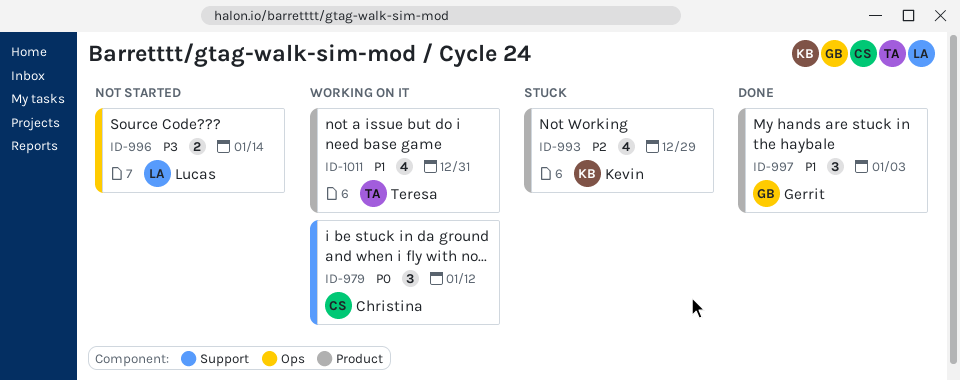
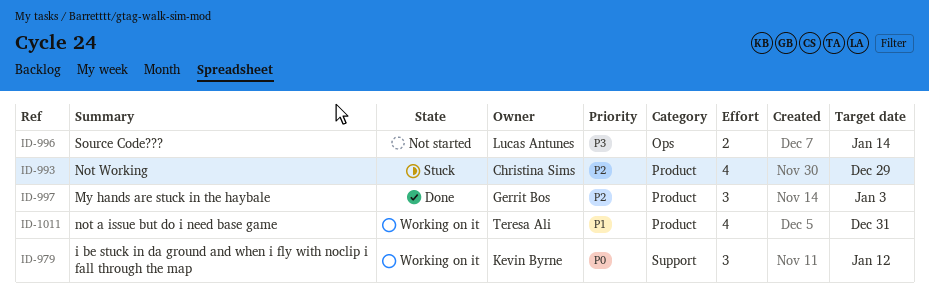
ID-979, owner: Christina Sims -> Kevin Byrne
ID-993, owner: Kevin Byrne -> Christina Sims
ID-997, priority: P1 -> P2

